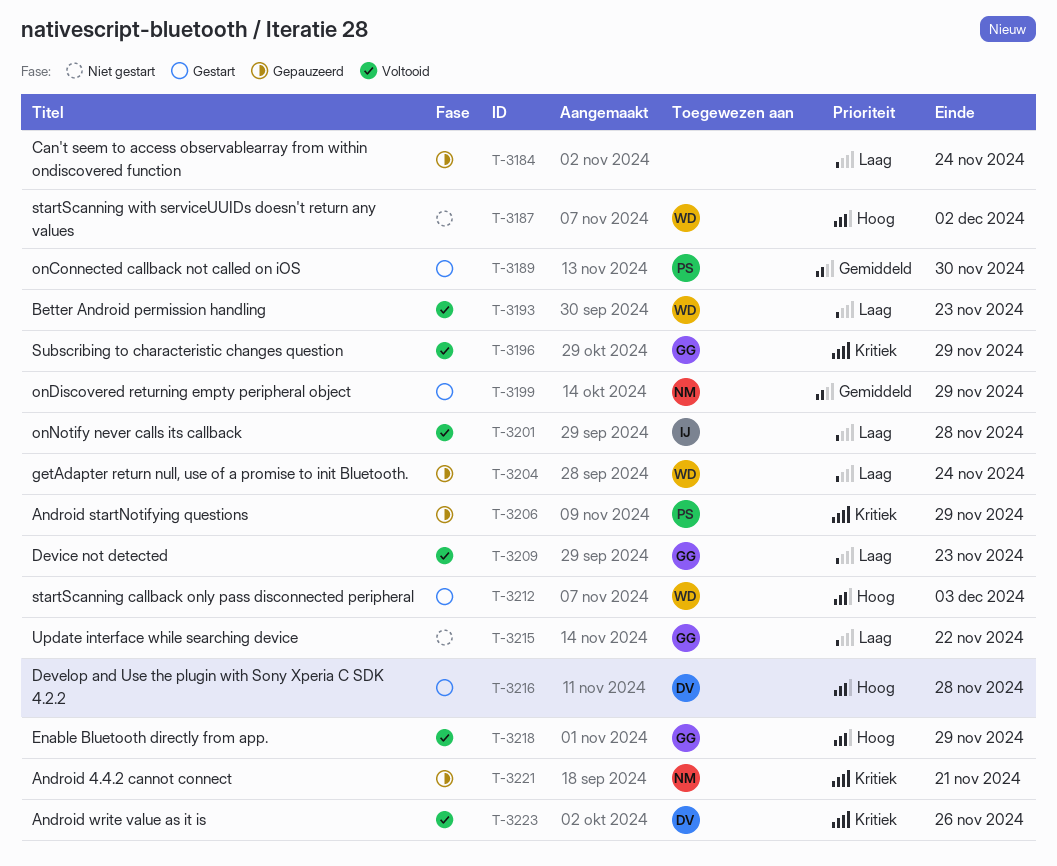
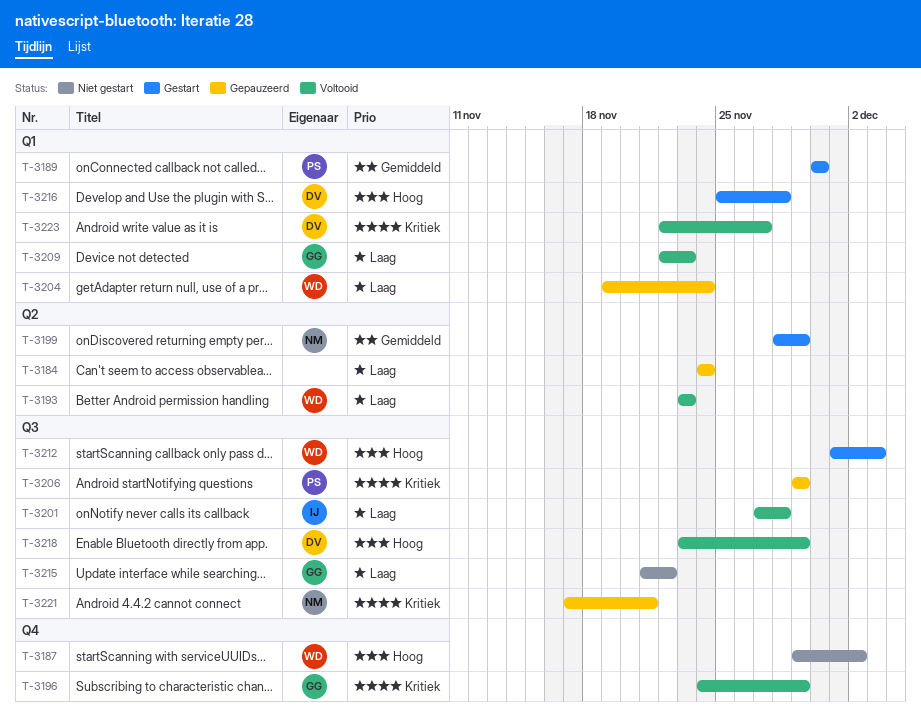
T-3218, owner: GG -> DV
T-3223, due: Nov 26 -> Nov 27

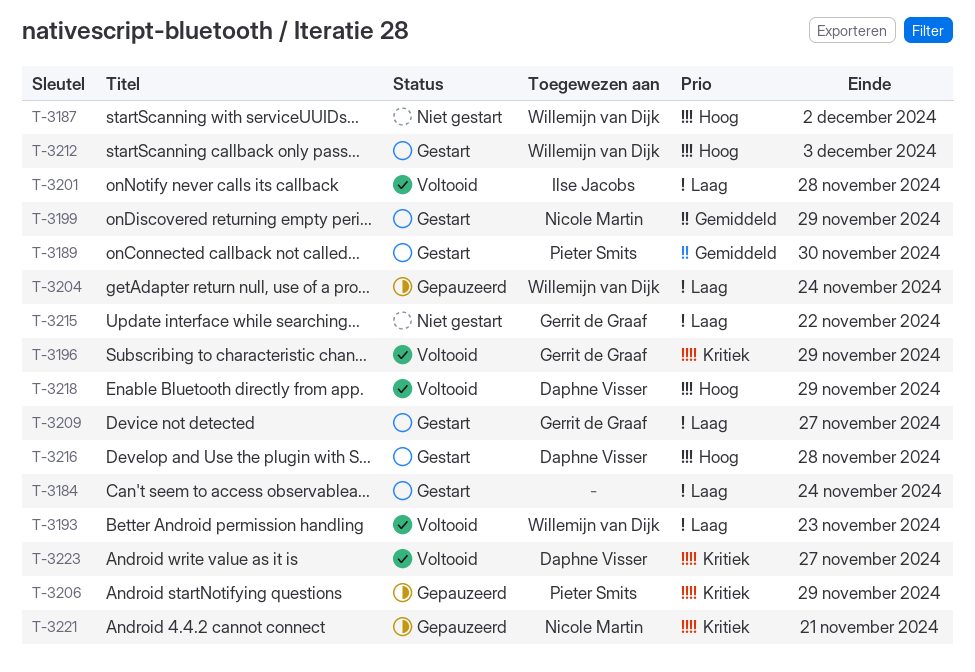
T-3184, status: Gepauzeerd -> Gestart
T-3209, status: Voltooid -> Gestart
T-3209, due: Nov 23 -> Nov 27

